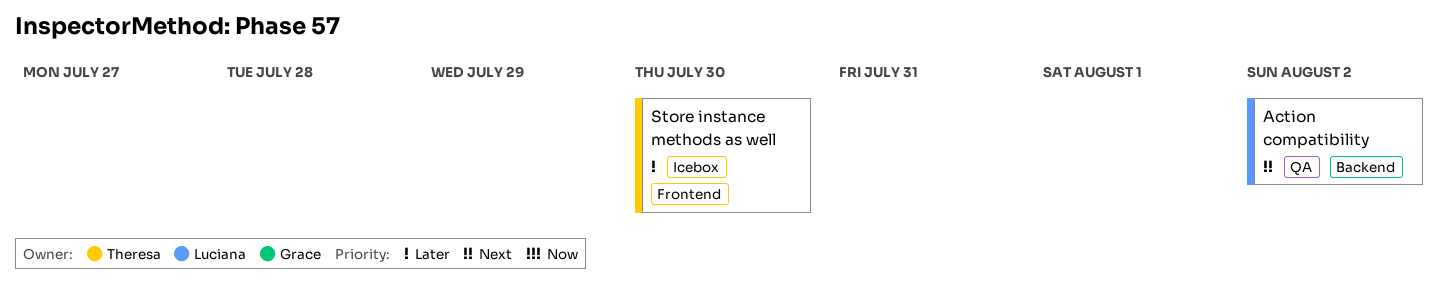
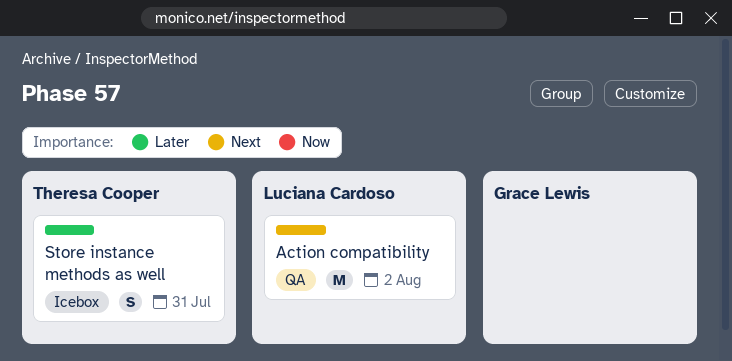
Store instance methods as well, due: Jul 30 -> Jul 31

